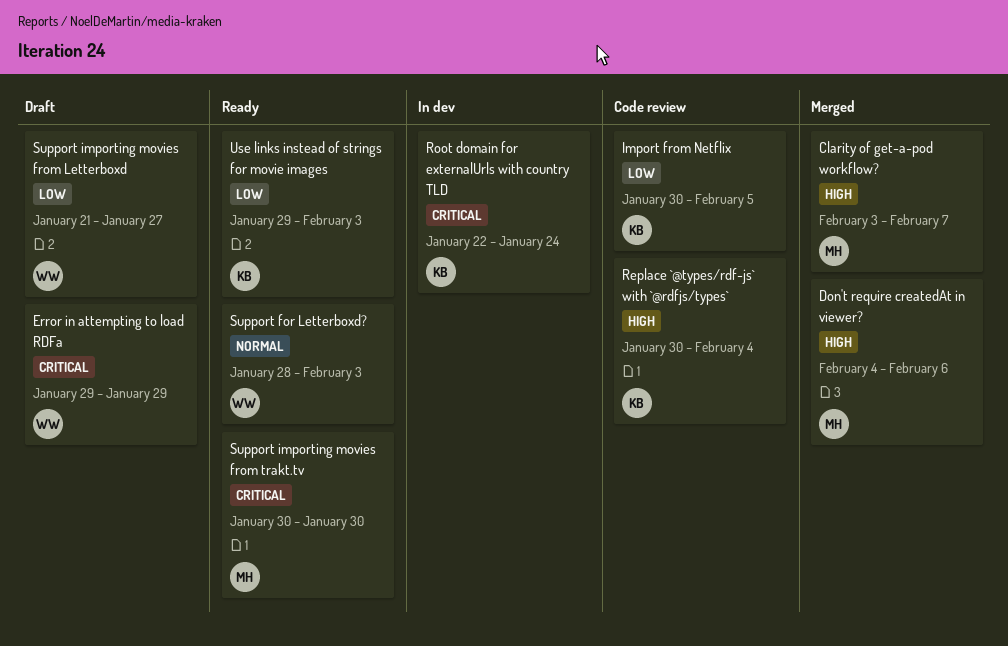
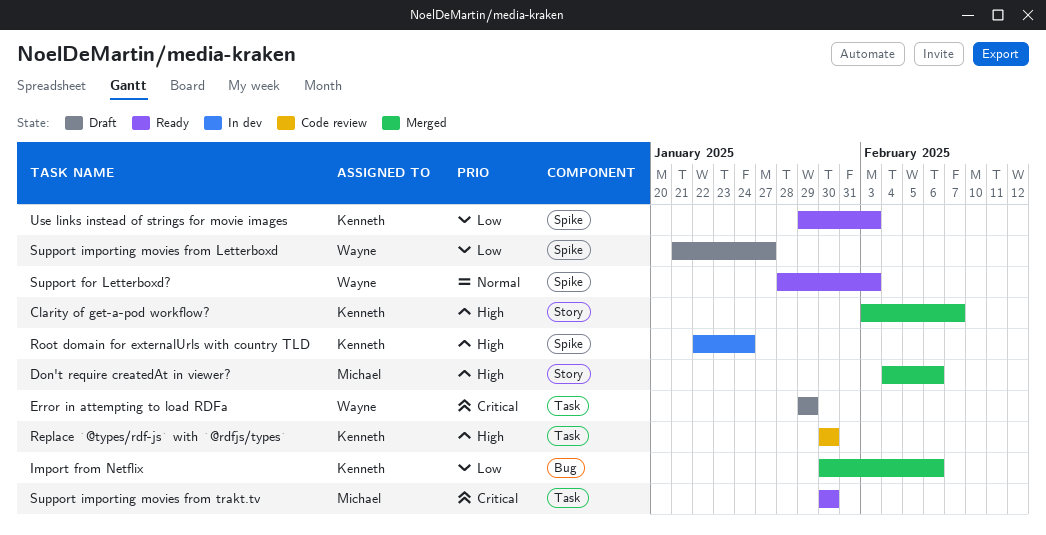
Clarity of get-a-pod workflow?, owner: Michael -> Kenneth
Import from Netflix, status: Code review -> Merged
Import from Netflix, due: Feb 5 -> Feb 6
Replace `@types/rdf-js` with `@rdfjs/types`, due: Feb 4 -> Jan 30
Root domain for externalUrls with country TLD, priority: Critical -> High

